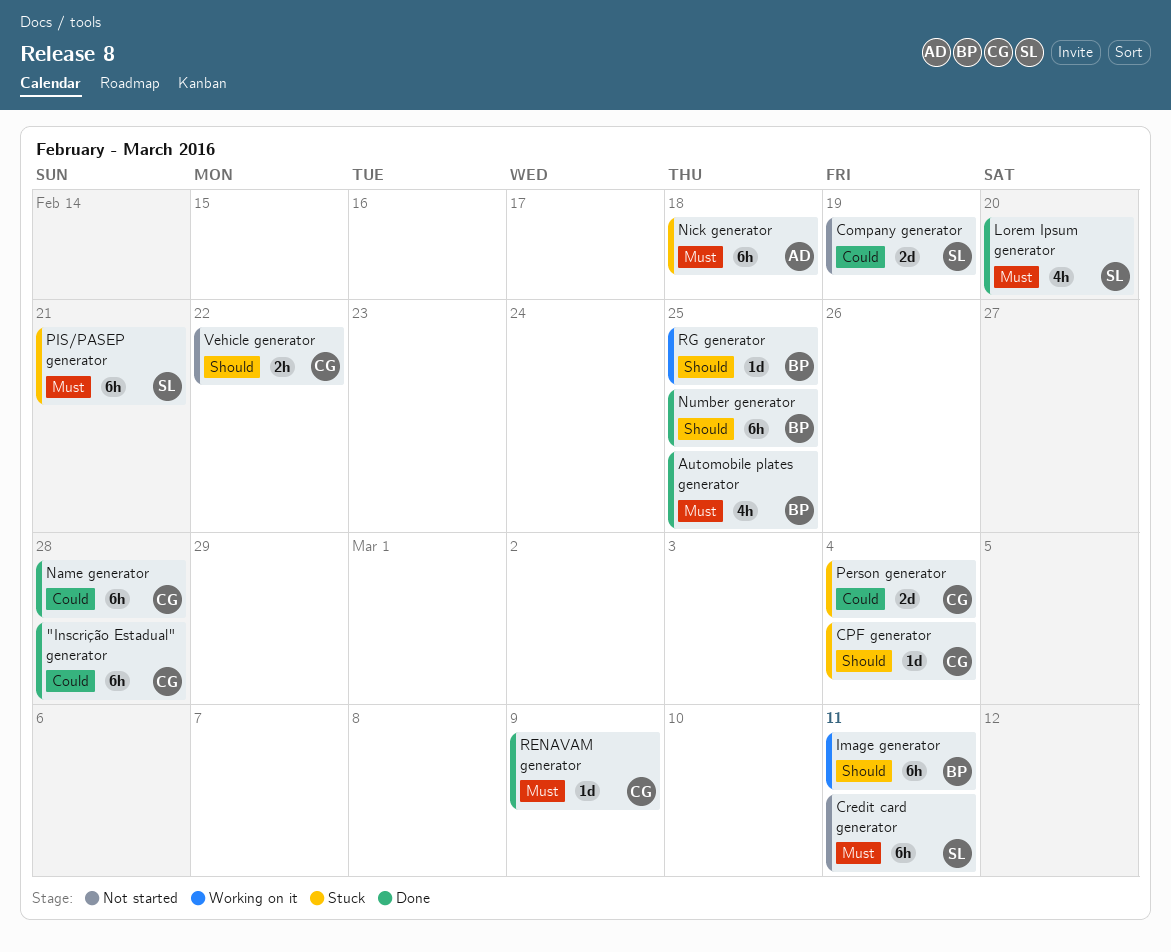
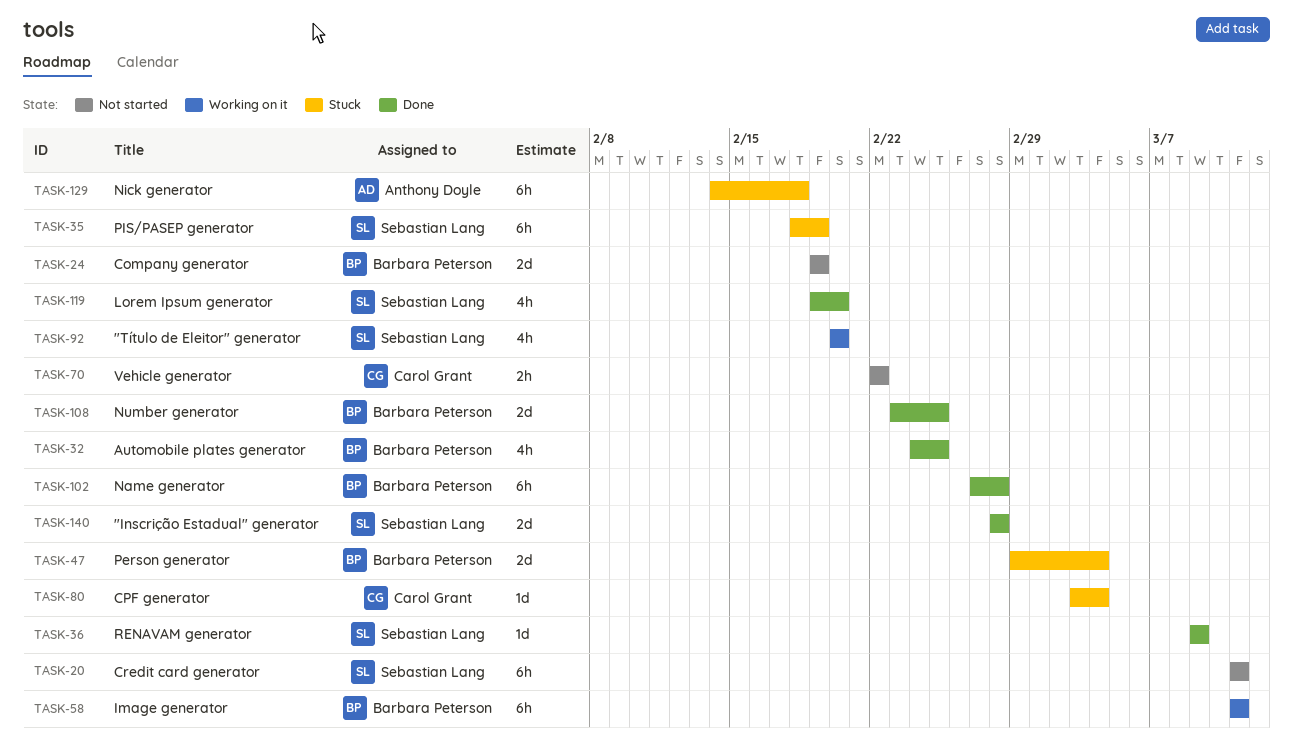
"Inscrição Estadual" generator, owner: Carol Grant -> Sebastian Lang
"Inscrição Estadual" generator, estimate: 6h -> 2d
"Título de Eleitor" generator: none -> present
Company generator, owner: Sebastian Lang -> Barbara Peterson
Name generator, owner: Carol Grant -> Barbara Peterson
Number generator, estimate: 6h -> 2d
Person generator, owner: Carol Grant -> Barbara Peterson
PIS/PASEP generator, due: Feb 21 -> Feb 19
RENAVAM generator, owner: Carol Grant -> Sebastian Lang
RG generator: present -> none

